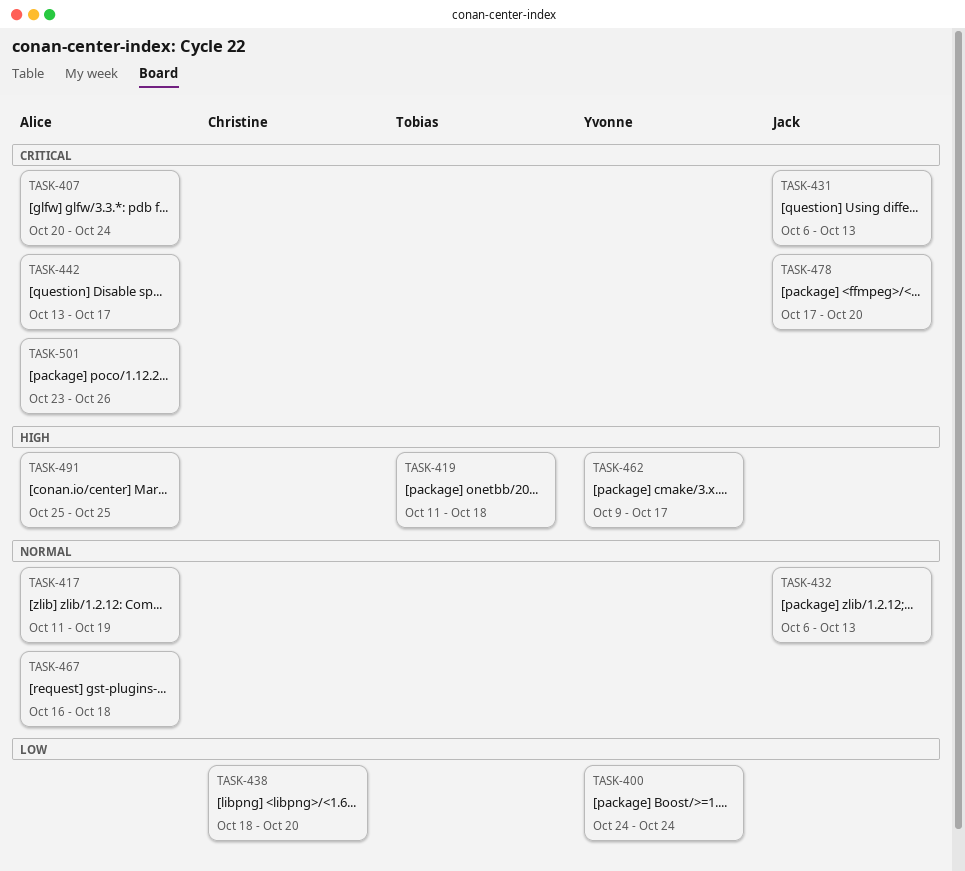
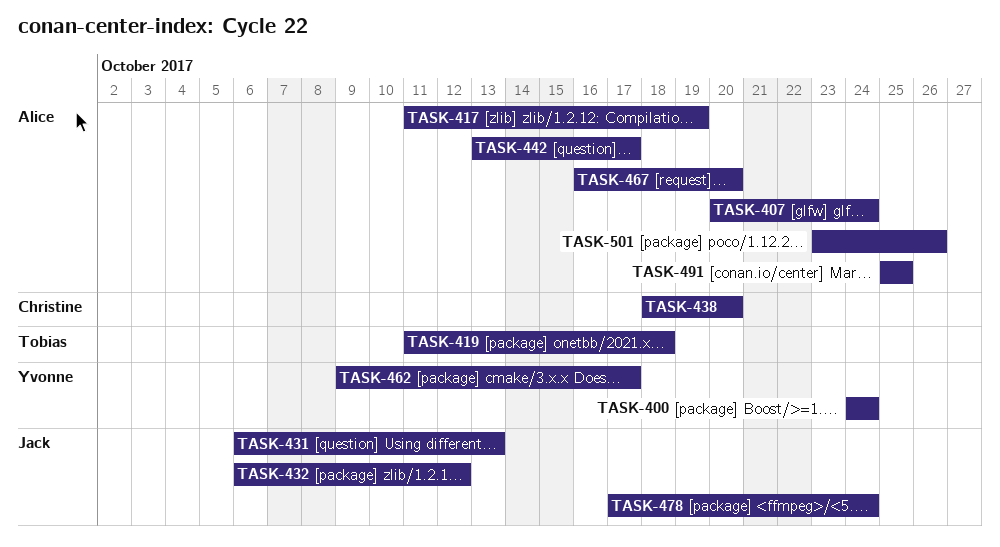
TASK-432, due: Oct 13 -> Oct 12
TASK-467, due: Oct 18 -> Oct 20
TASK-478, due: Oct 20 -> Oct 24

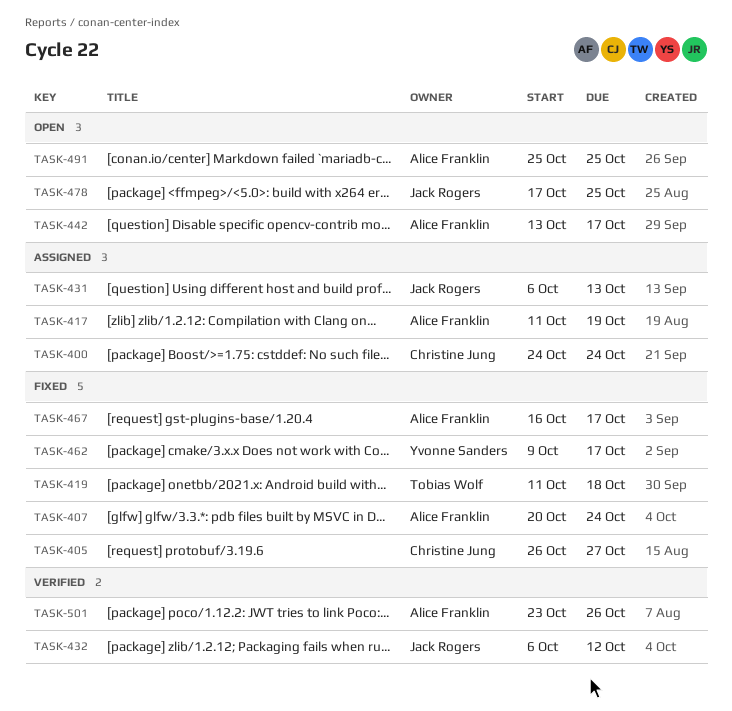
TASK-400, owner: Yvonne Sanders -> Christine Jung
TASK-405: none -> present
TASK-438: present -> none
TASK-467, due: Oct 20 -> Oct 17
TASK-478, due: Oct 24 -> Oct 25

